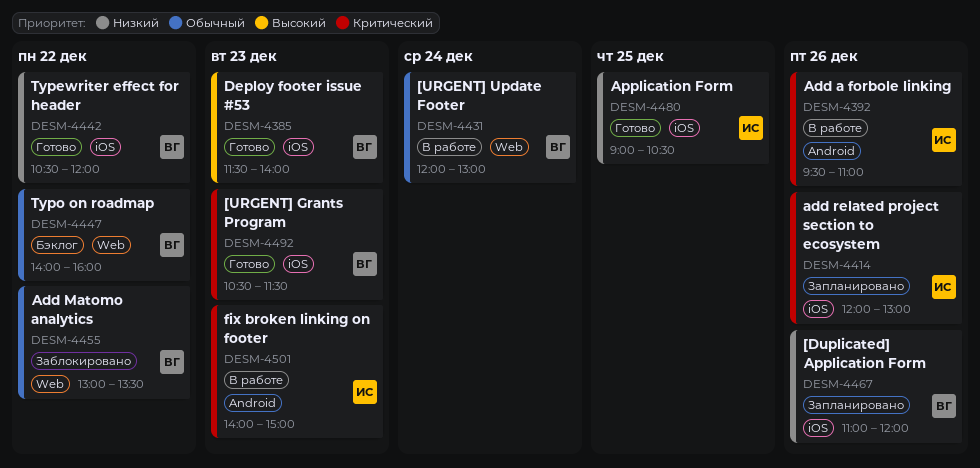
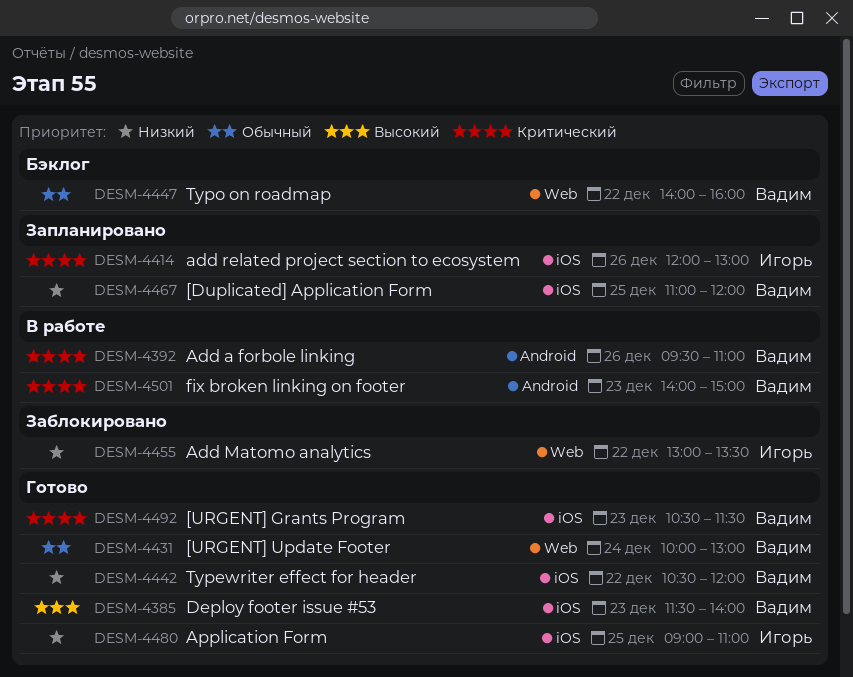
DESM-4392, owner: Игорь -> Вадим
DESM-4431, status: В работе -> Готово
DESM-4431, begins: 12:00 -> 10:00
DESM-4455, owner: Вадим -> Игорь
DESM-4455, priority: Обычный -> Низкий
DESM-4467, day: Dec 26 -> Dec 25
DESM-4480, ends: 10:30 -> 11:00
DESM-4501, owner: Игорь -> Вадим

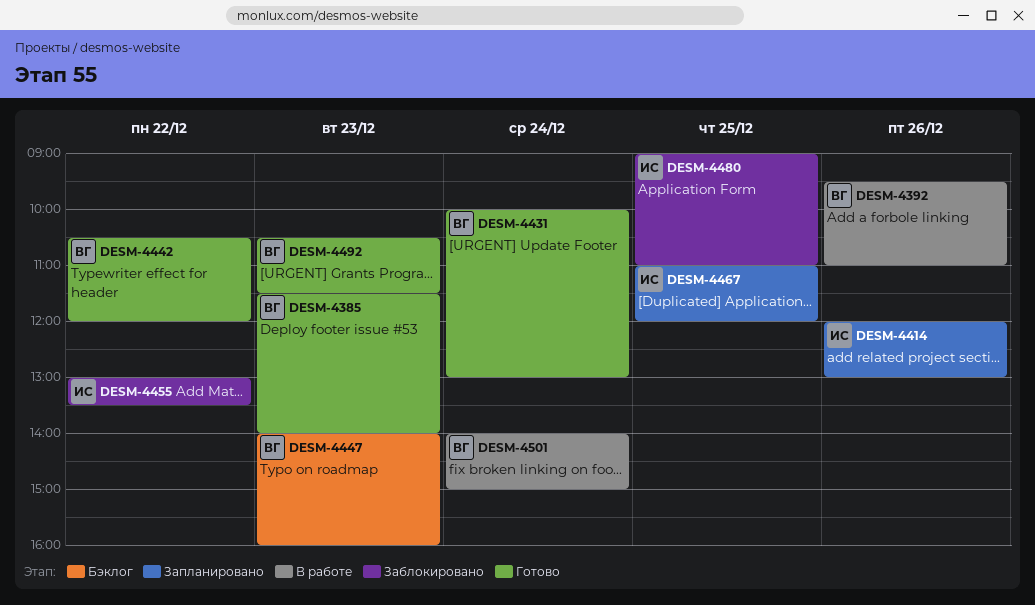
DESM-4447, day: Dec 22 -> Dec 23
DESM-4467, owner: Вадим -> Игорь
DESM-4480, status: Готово -> Заблокировано
DESM-4501, day: Dec 23 -> Dec 24

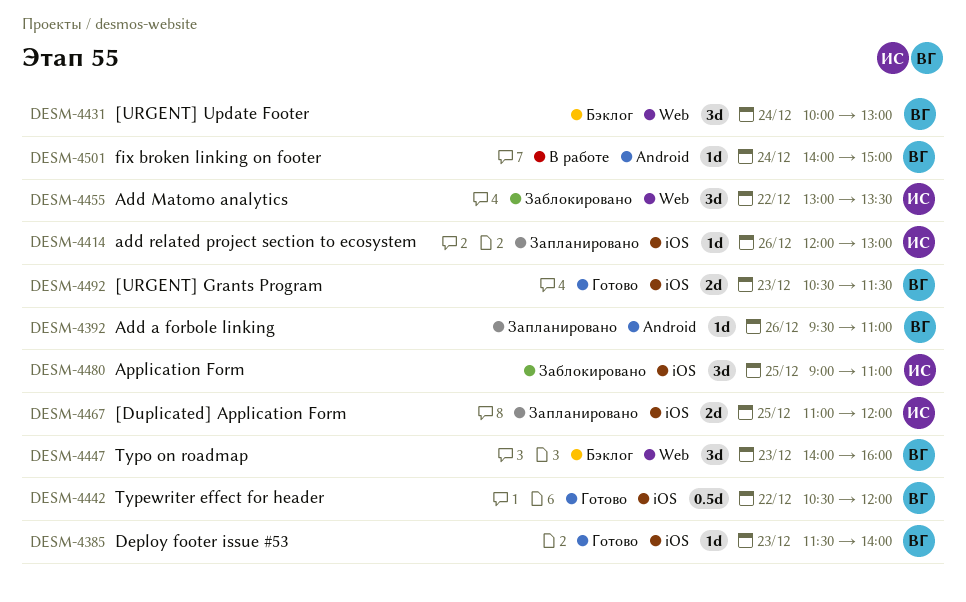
DESM-4392, status: В работе -> Запланировано
DESM-4431, status: Готово -> Бэклог

